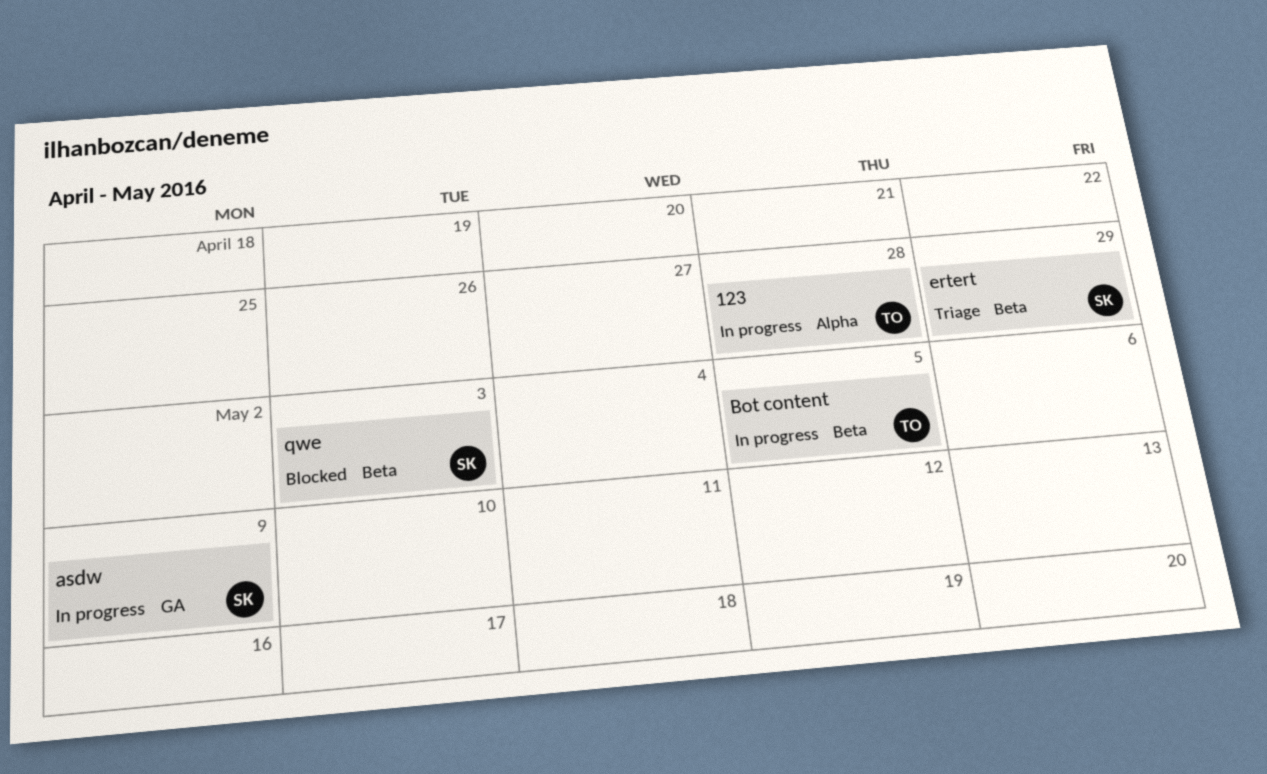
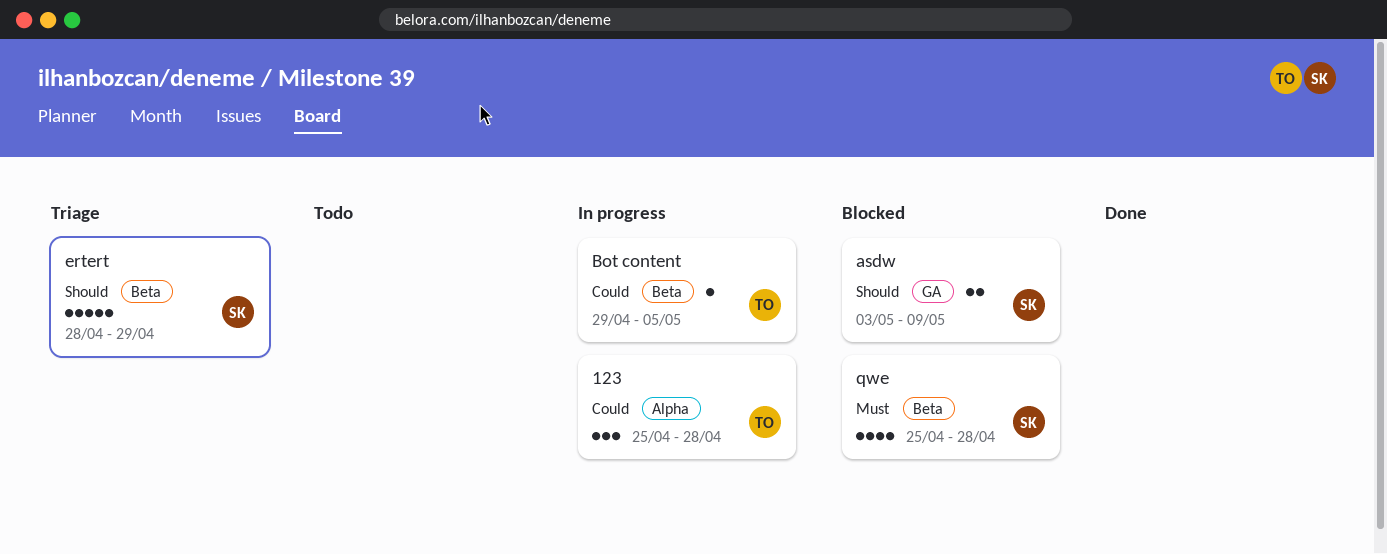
asdw, status: In progress -> Blocked
qwe, due: May 3 -> Apr 28

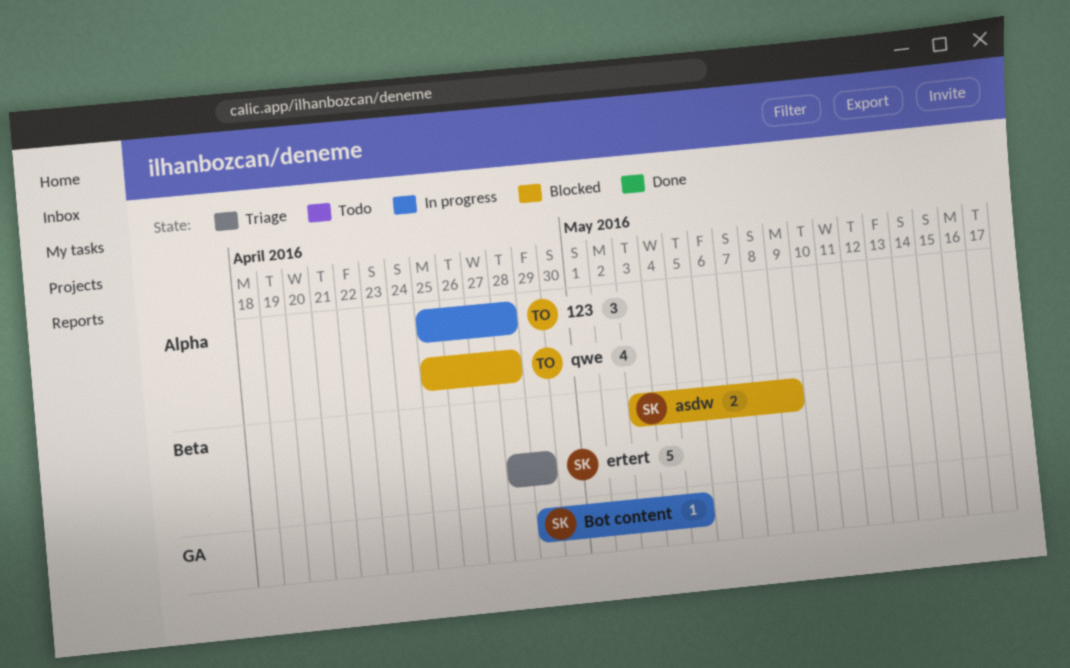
asdw, label: GA -> Beta
Bot content, owner: TO -> SK
Bot content, label: Beta -> GA
qwe, owner: SK -> TO
qwe, label: Beta -> Alpha

